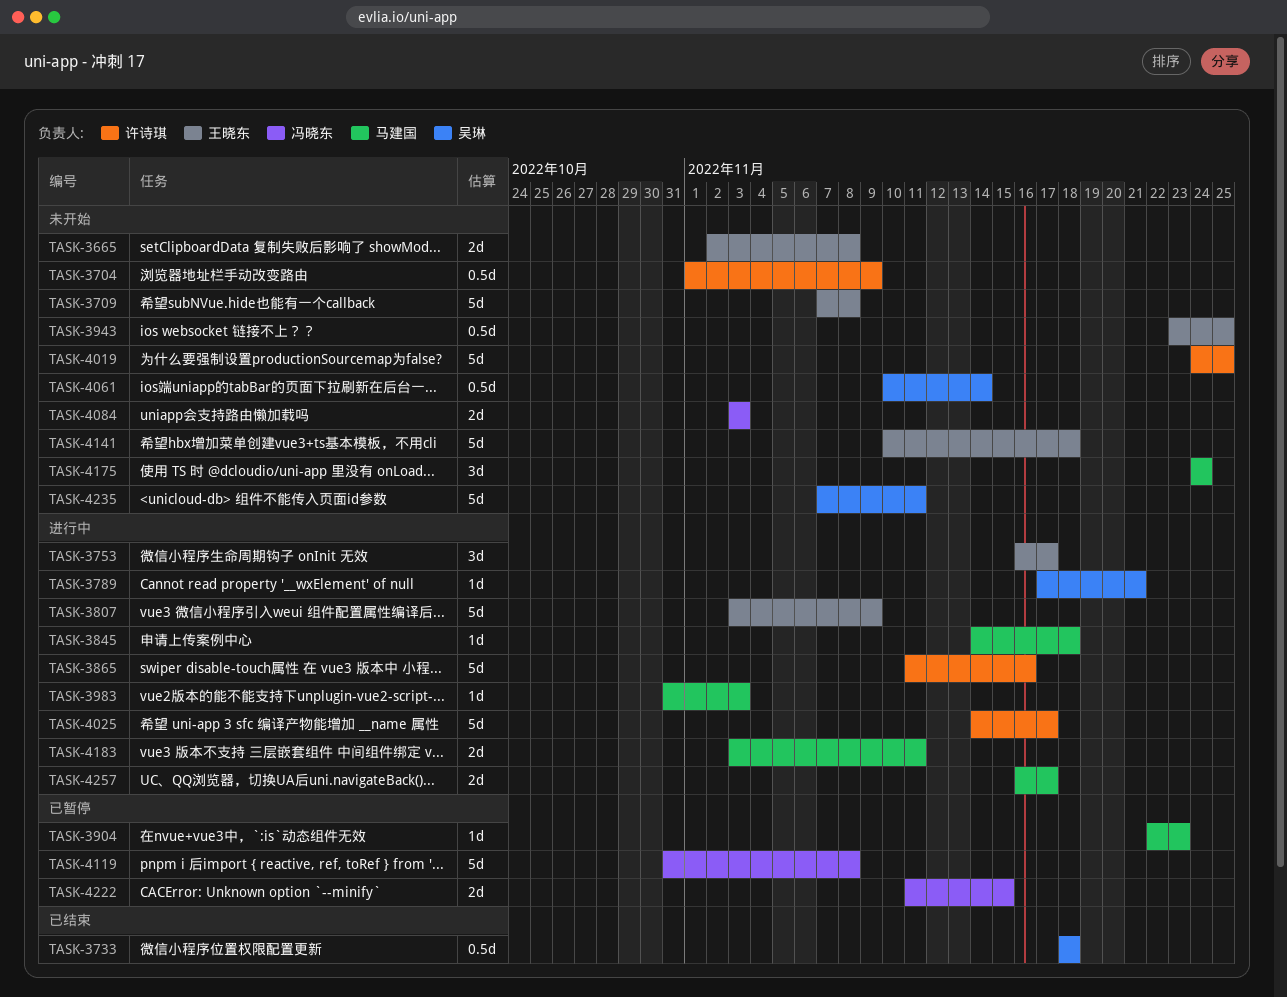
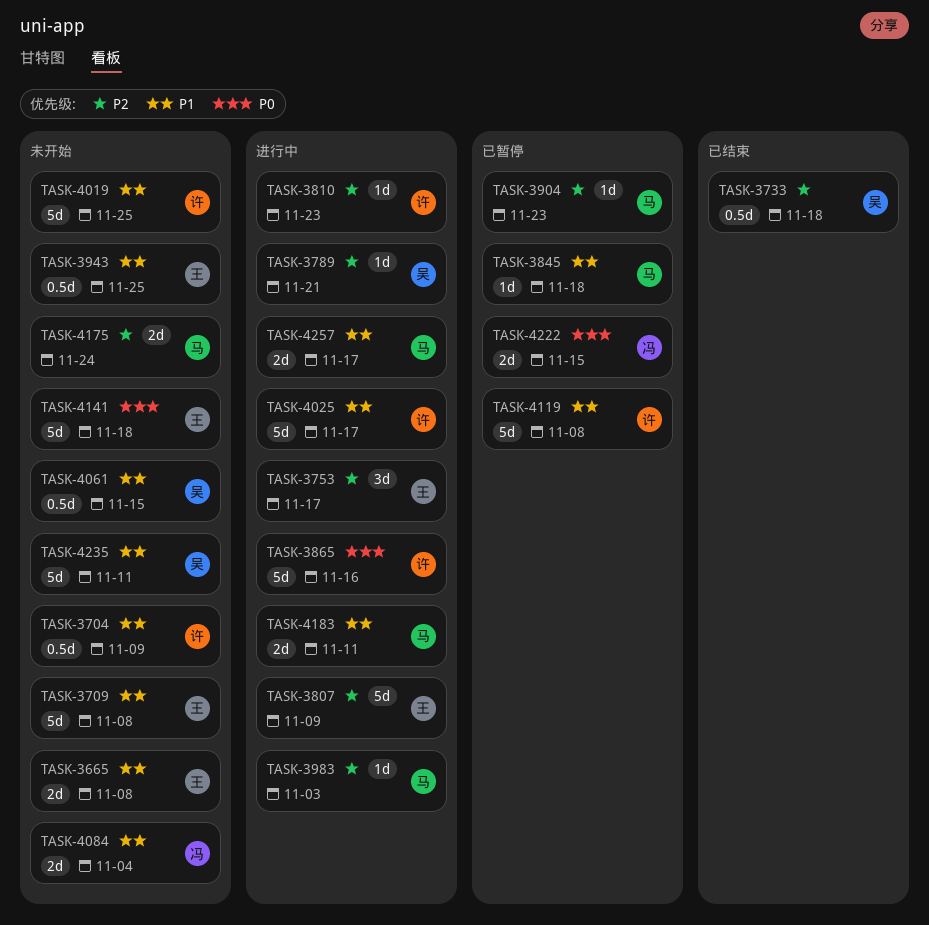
TASK-3810: none -> present
TASK-3845, status: 进行中 -> 已暂停
TASK-4061, due: Nov 14 -> Nov 15
TASK-4084, due: Nov 3 -> Nov 4
TASK-4119, owner: 冯晓东 -> 许诗琪
TASK-4175, estimate: 3d -> 2d

